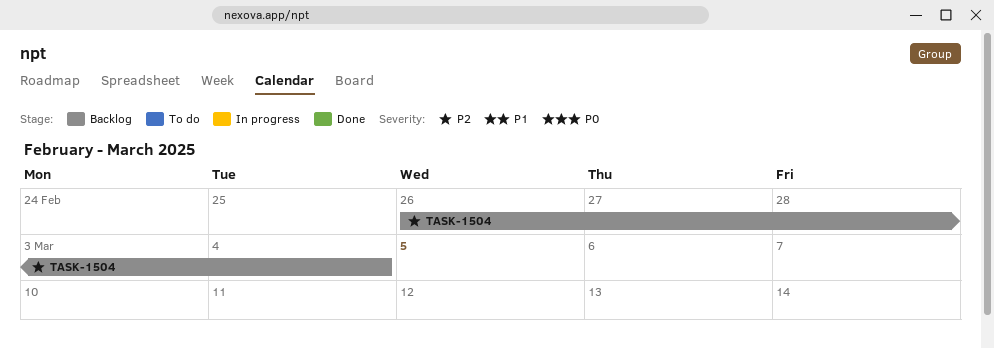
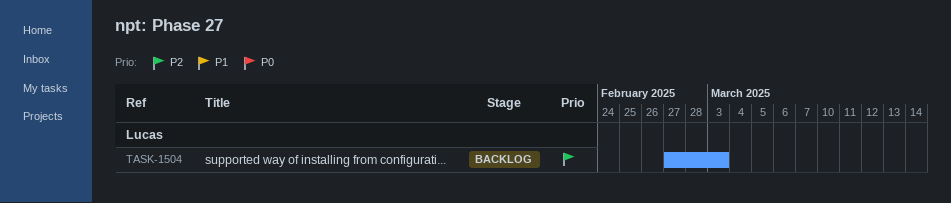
TASK-1504, start: Feb 26 -> Feb 27
TASK-1504, due: Mar 4 -> Mar 3

